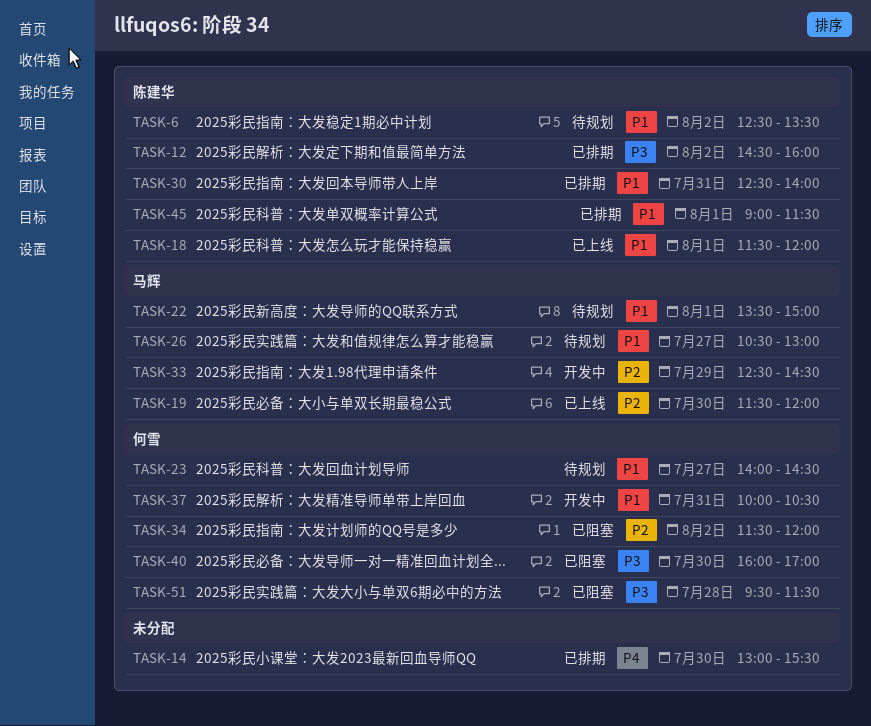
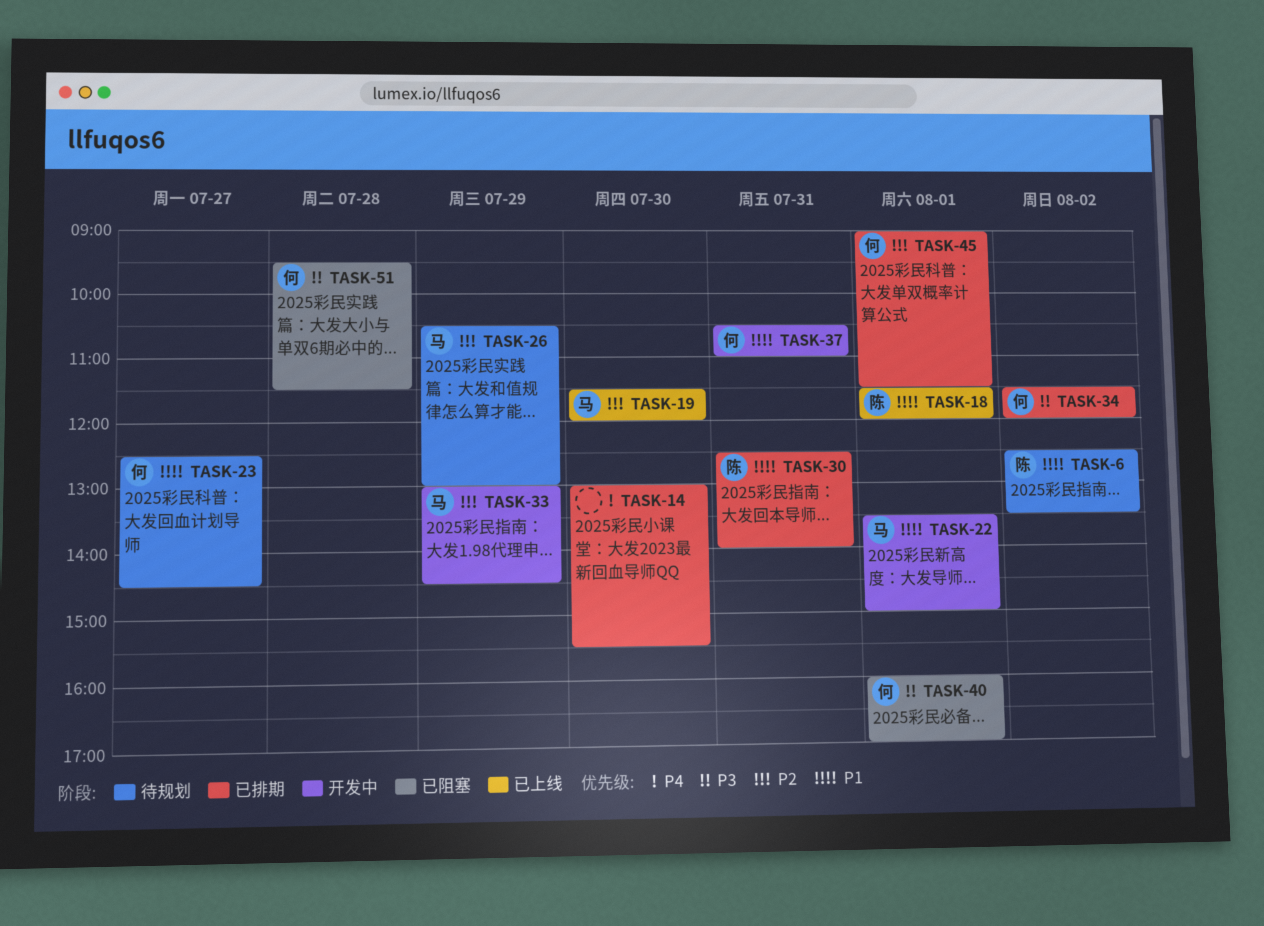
TASK-12: present -> none
TASK-22, status: 待规划 -> 开发中
TASK-23, begins: 14:00 -> 12:30
TASK-26, priority: P1 -> P2
TASK-26, day: Jul 27 -> Jul 29
TASK-33, begins: 12:30 -> 13:00
TASK-34, status: 已阻塞 -> 已排期
TASK-34, priority: P2 -> P3
TASK-37, begins: 10:00 -> 10:30
TASK-37, ends: 10:30 -> 11:00
TASK-40, day: Jul 30 -> Aug 1
TASK-45, owner: 陈建华 -> 何雪
TASK-45, priority: P1 -> P2

